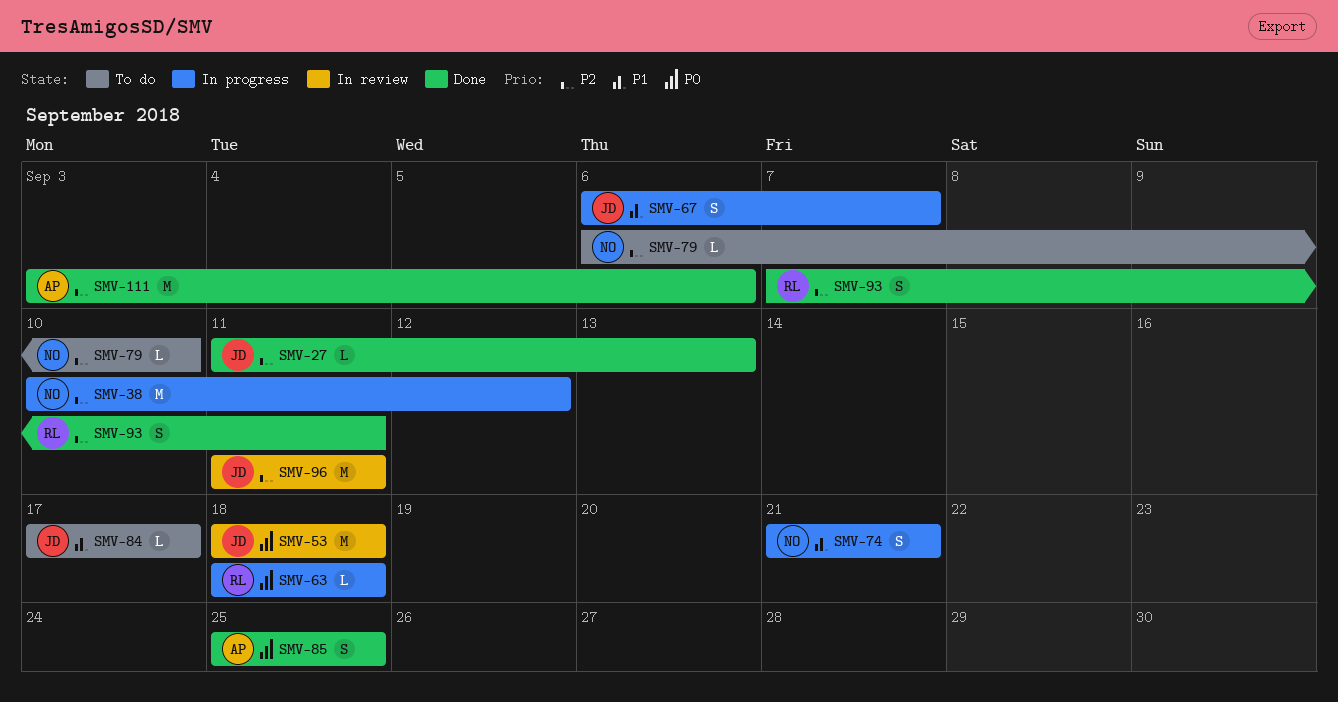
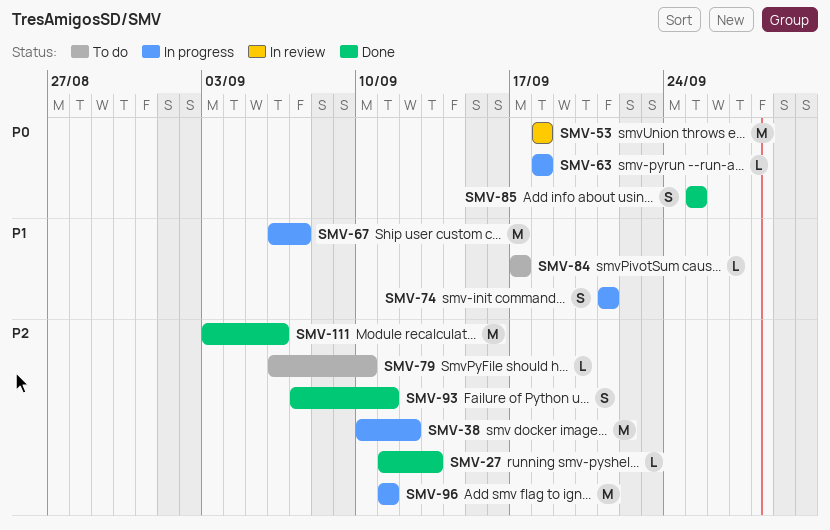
SMV-67, estimate: S -> M
SMV-96, status: In review -> In progress

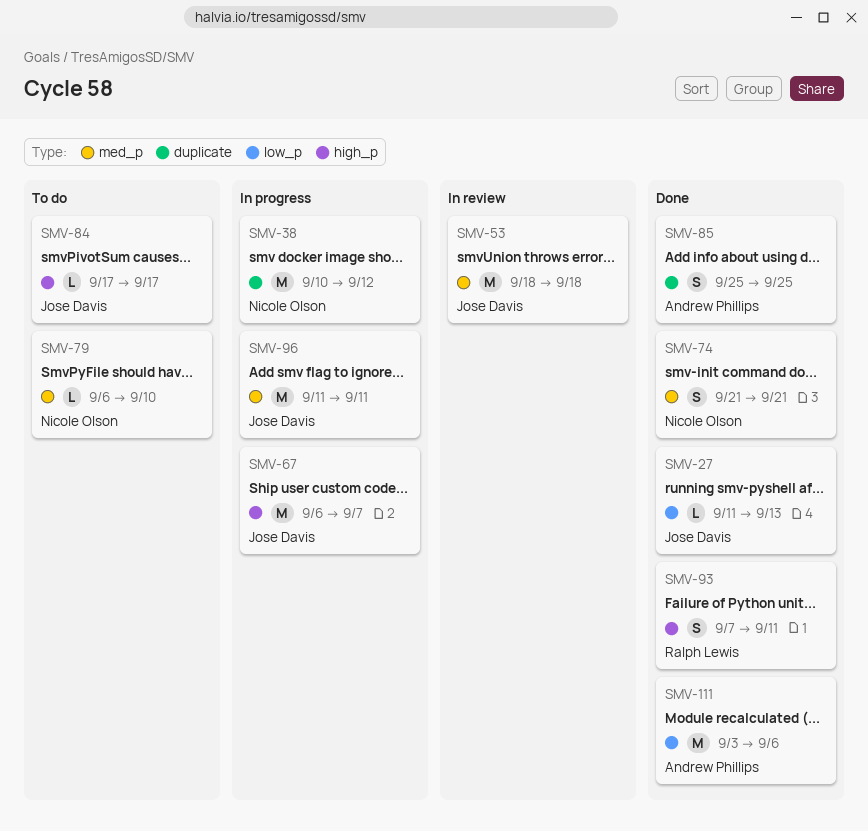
SMV-63: present -> none
SMV-74, status: In progress -> Done

